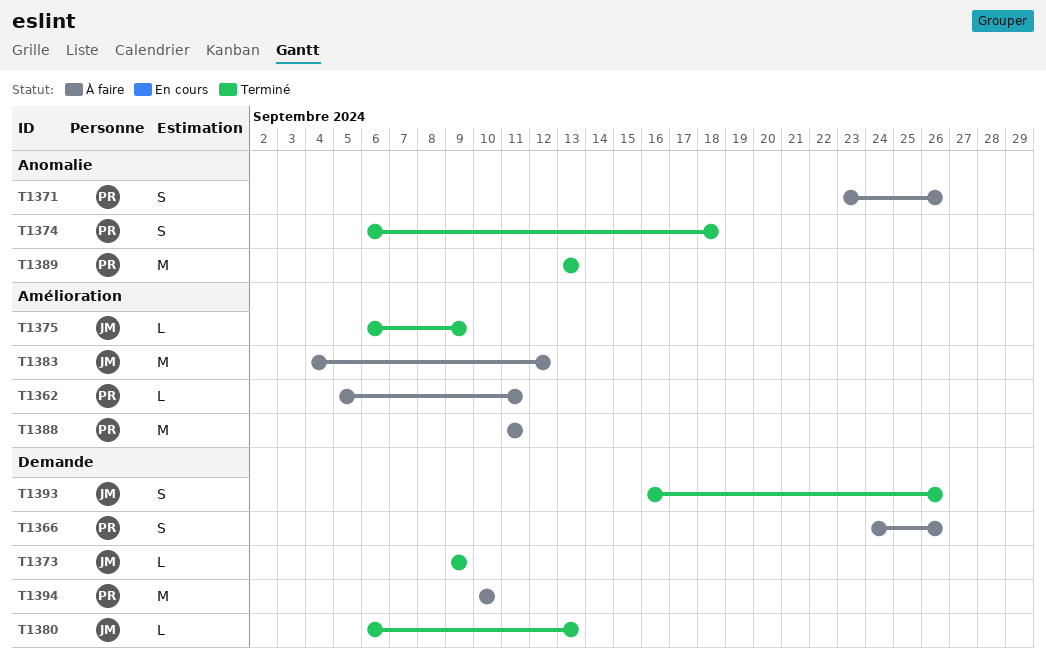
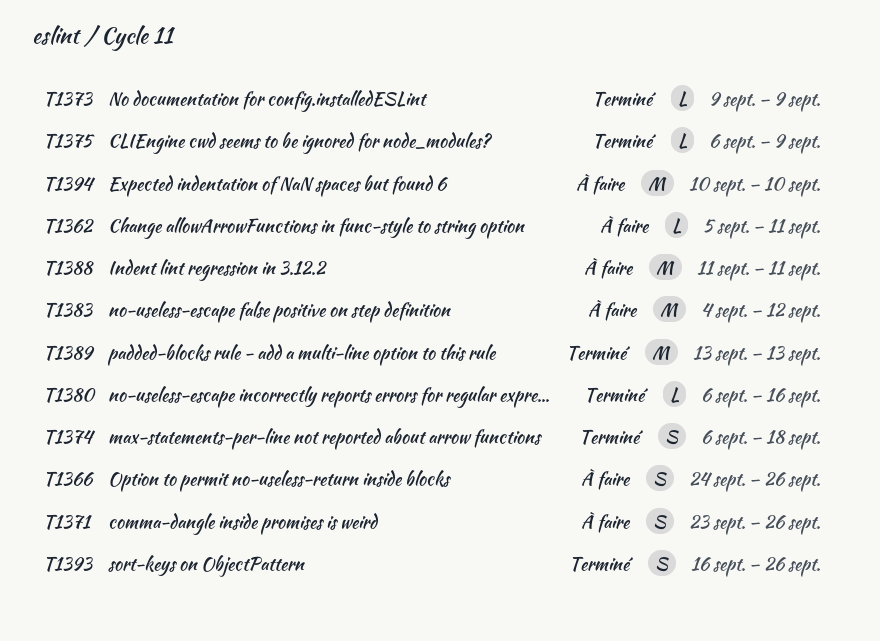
T1380, due: Sep 13 -> Sep 16

